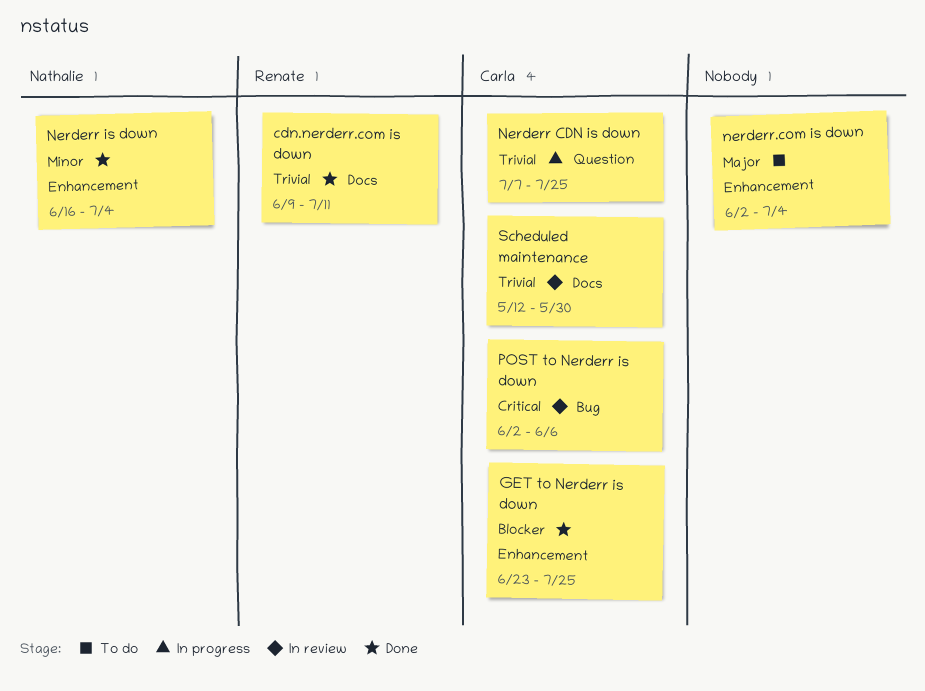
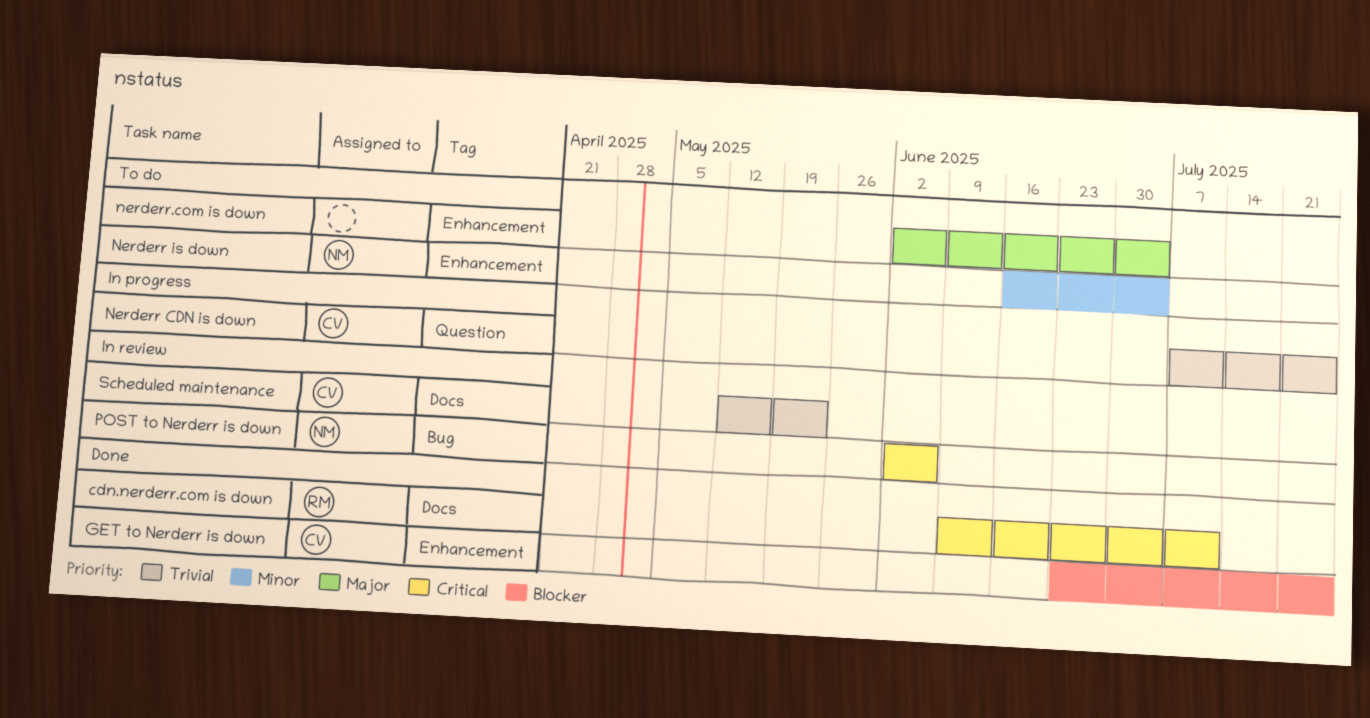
cdn.nerderr.com is down, priority: Trivial -> Critical
Nerderr is down, status: Done -> To do
POST to Nerderr is down, owner: Carla -> Nathalie
Scheduled maintenance, due: May 30 -> May 23

